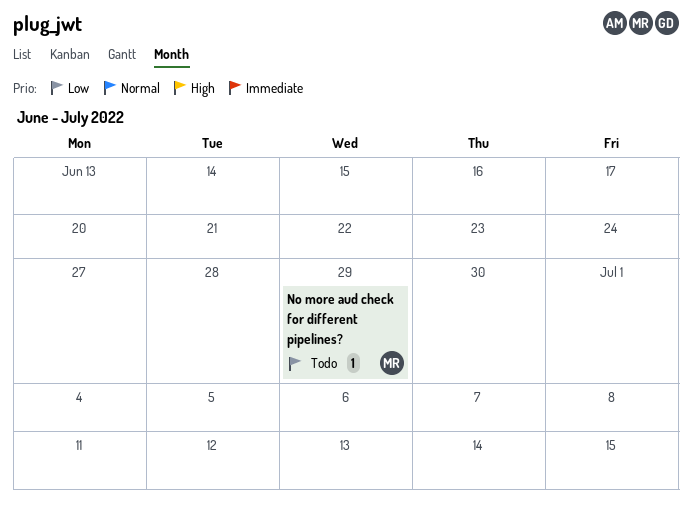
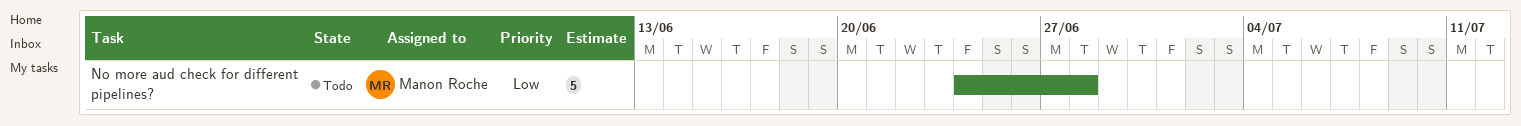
No more aud check for different pipelines?, estimate: 1 -> 5
No more aud check for different pipelines?, due: Jun 29 -> Jun 28

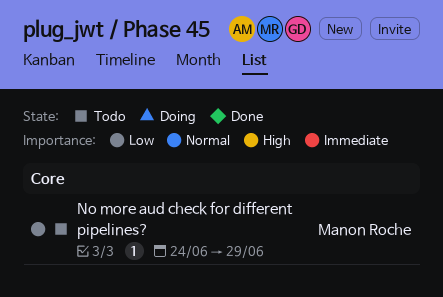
No more aud check for different pipelines?, estimate: 5 -> 1
No more aud check for different pipelines?, due: Jun 28 -> Jun 29

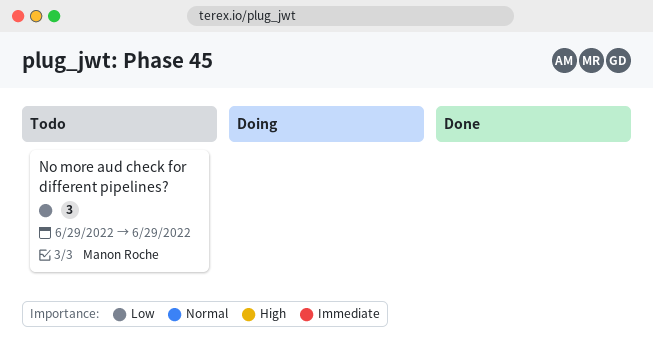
No more aud check for different pipelines?, estimate: 1 -> 3
No more aud check for different pipelines?, start: Jun 24 -> Jun 29

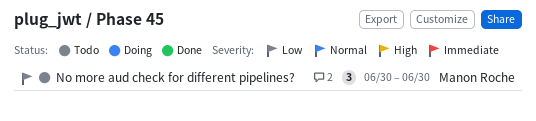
No more aud check for different pipelines?, start: Jun 29 -> Jun 30
No more aud check for different pipelines?, due: Jun 29 -> Jun 30

